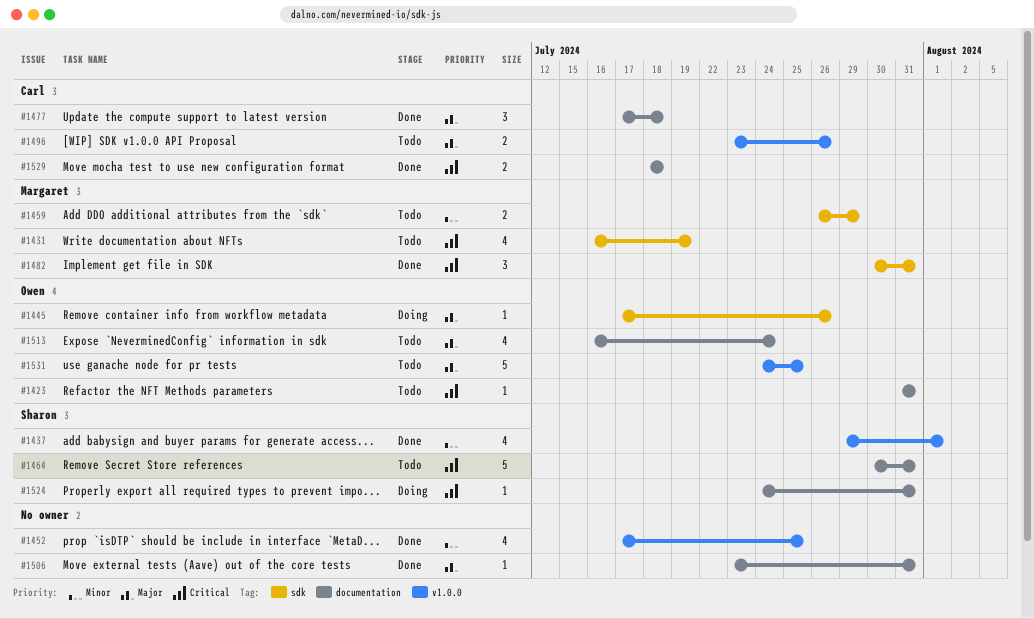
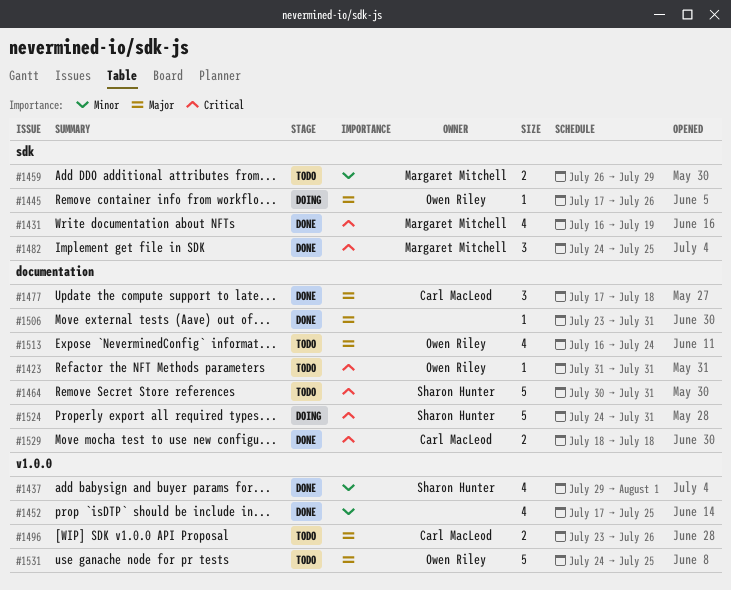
#1431, status: Todo -> Done
#1482, start: Jul 30 -> Jul 24
#1482, due: Jul 31 -> Jul 25
#1524, estimate: 1 -> 5

